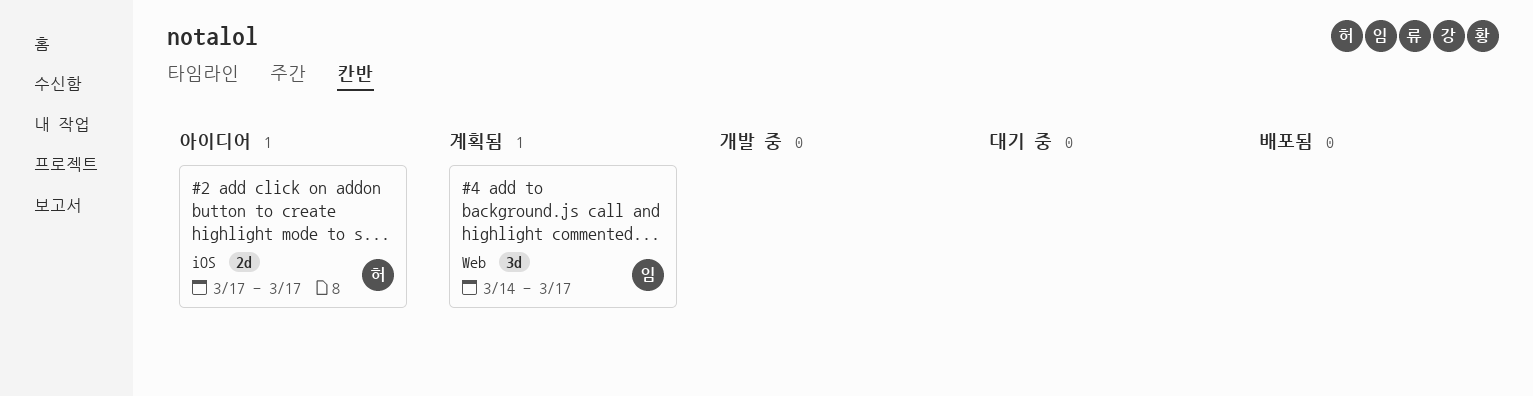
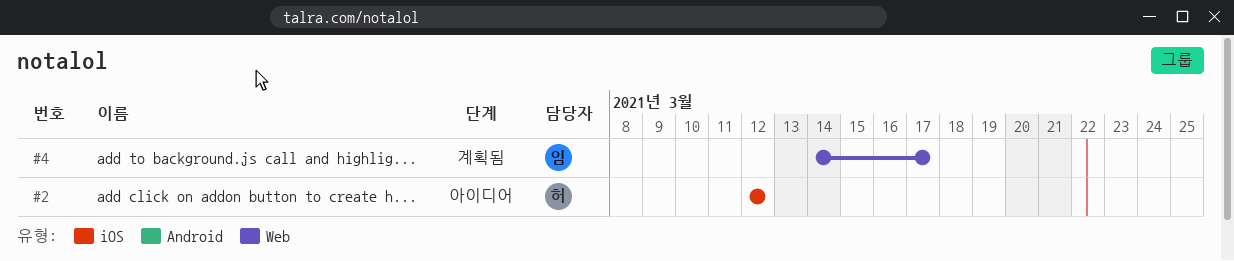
#2, start: Mar 17 -> Mar 12
#2, due: Mar 17 -> Mar 12

